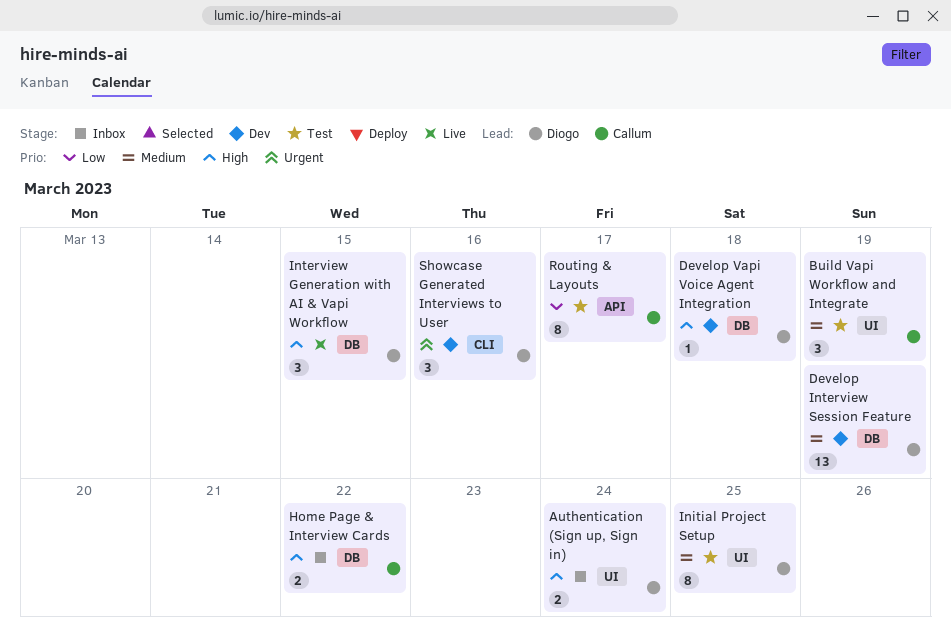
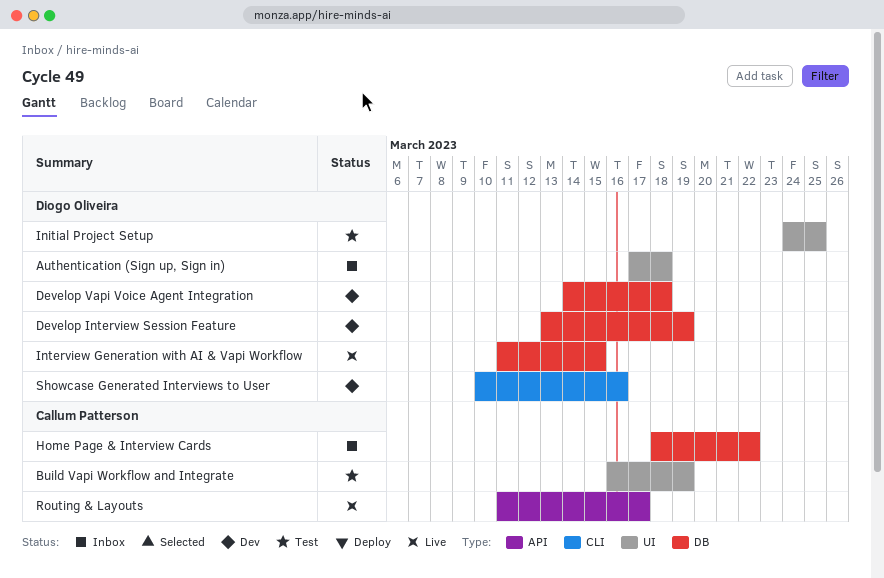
Authentication (Sign up, Sign in), due: Mar 24 -> Mar 18
Routing & Layouts, status: Test -> Live

